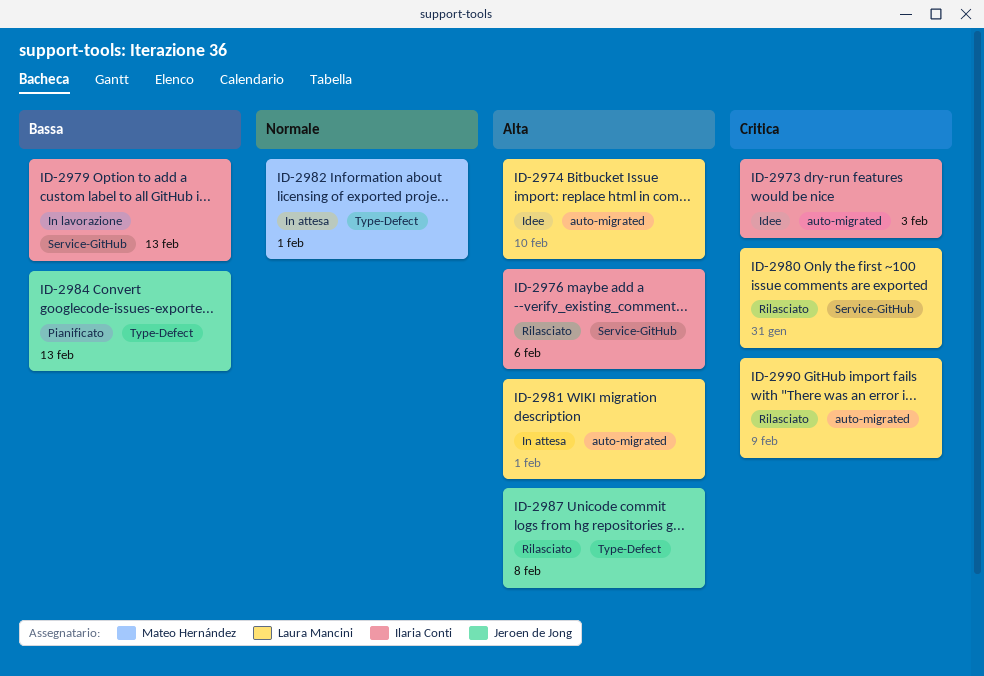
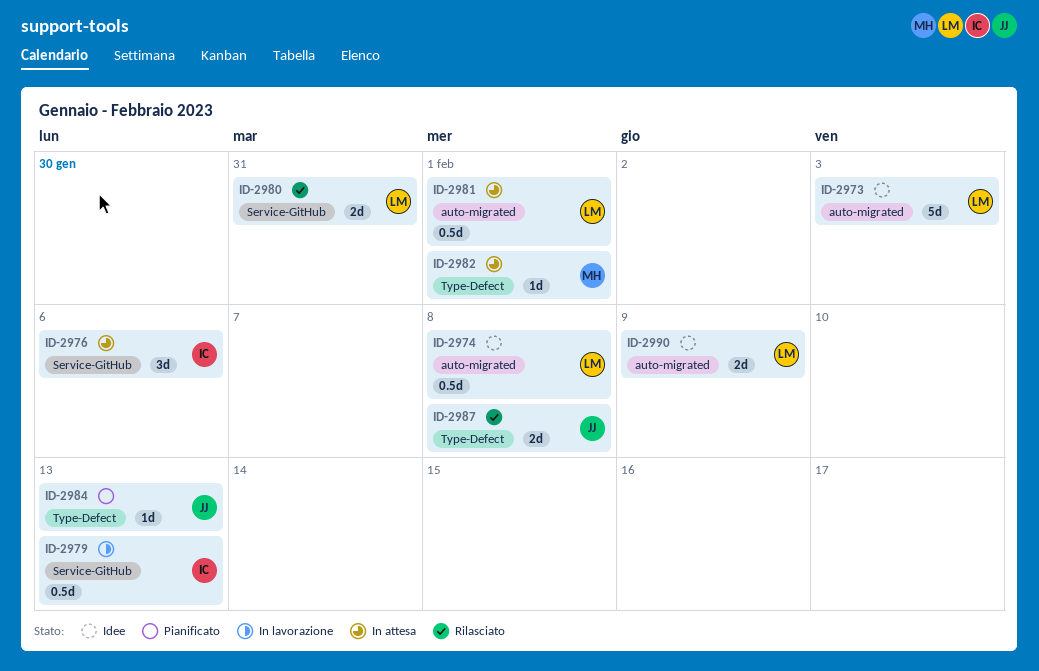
ID-2973, owner: Ilaria Conti -> Laura Mancini
ID-2974, due: Feb 10 -> Feb 8
ID-2976, status: Rilasciato -> In attesa
ID-2990, status: Rilasciato -> Idee

